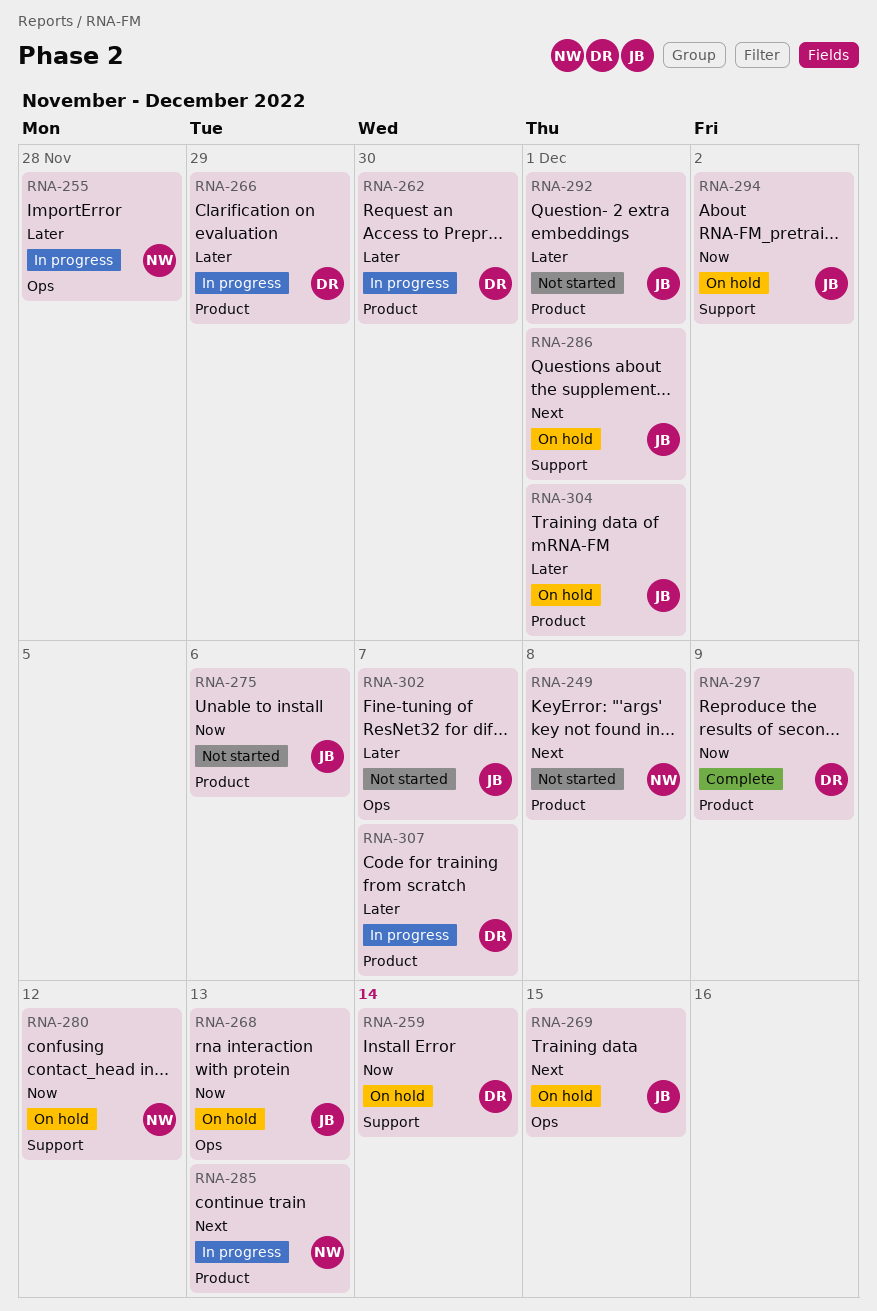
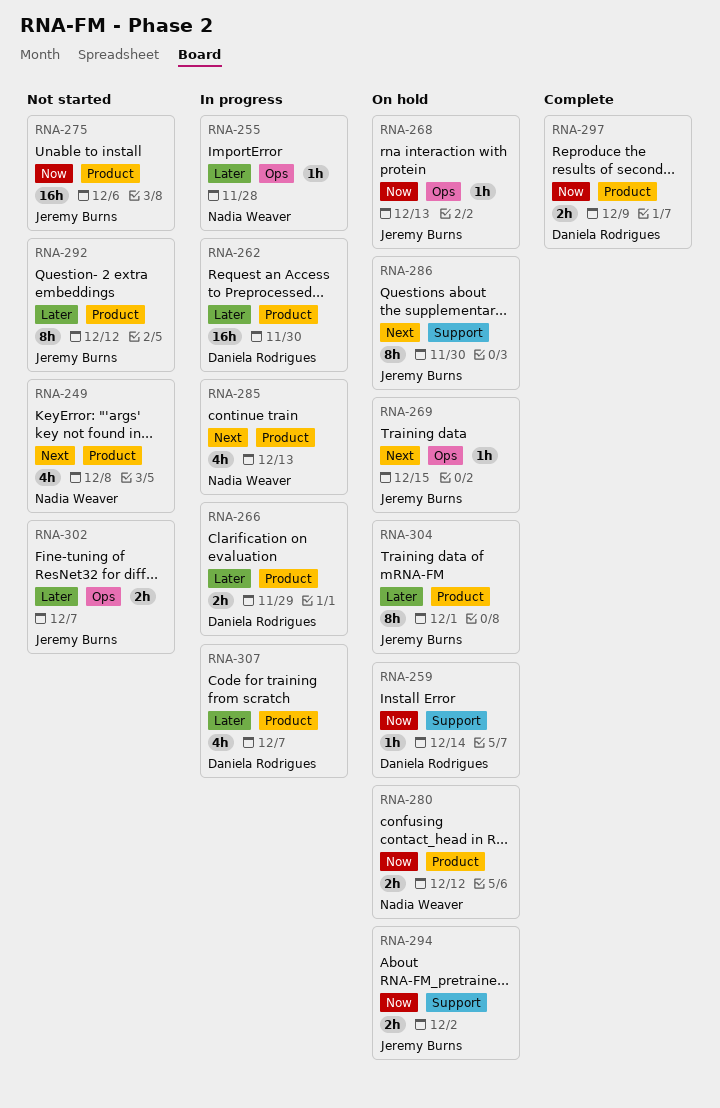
RNA-280, label: Support -> Product
RNA-286, due: Dec 1 -> Nov 30
RNA-292, due: Dec 1 -> Dec 12

